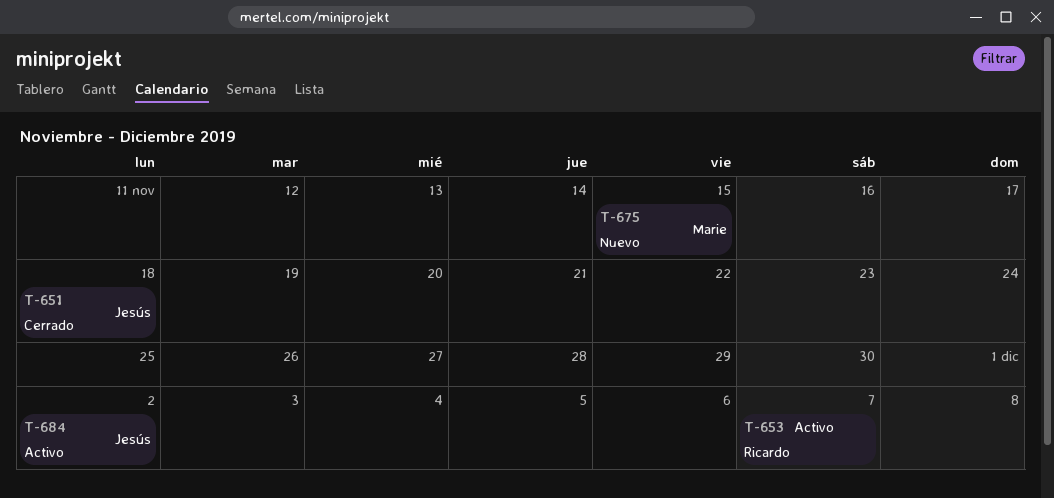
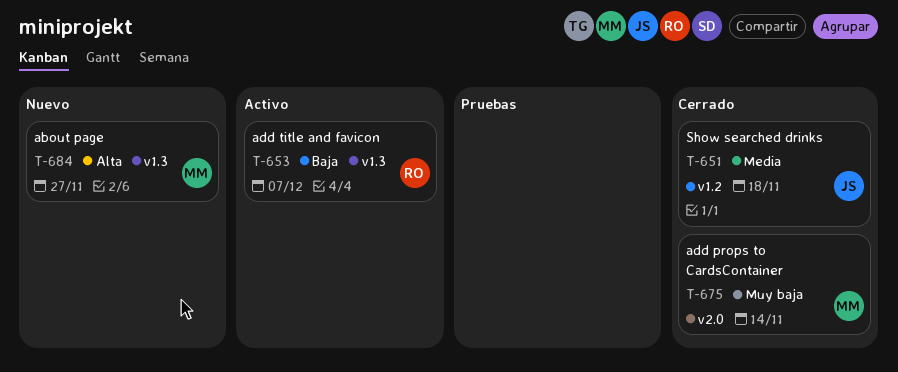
T-675, status: Nuevo -> Cerrado
T-675, due: Nov 15 -> Nov 14
T-684, status: Activo -> Nuevo
T-684, owner: Jesús -> Marie
T-684, due: Dec 2 -> Nov 27

